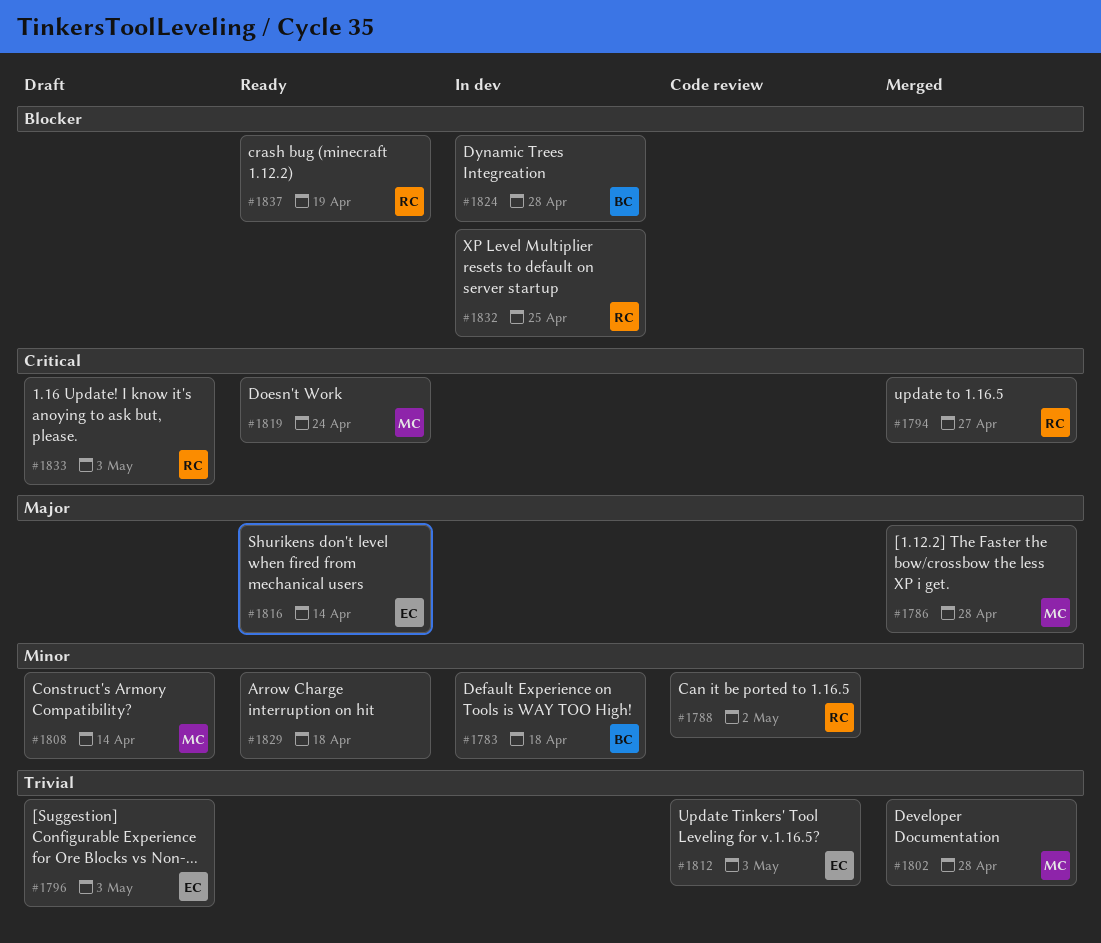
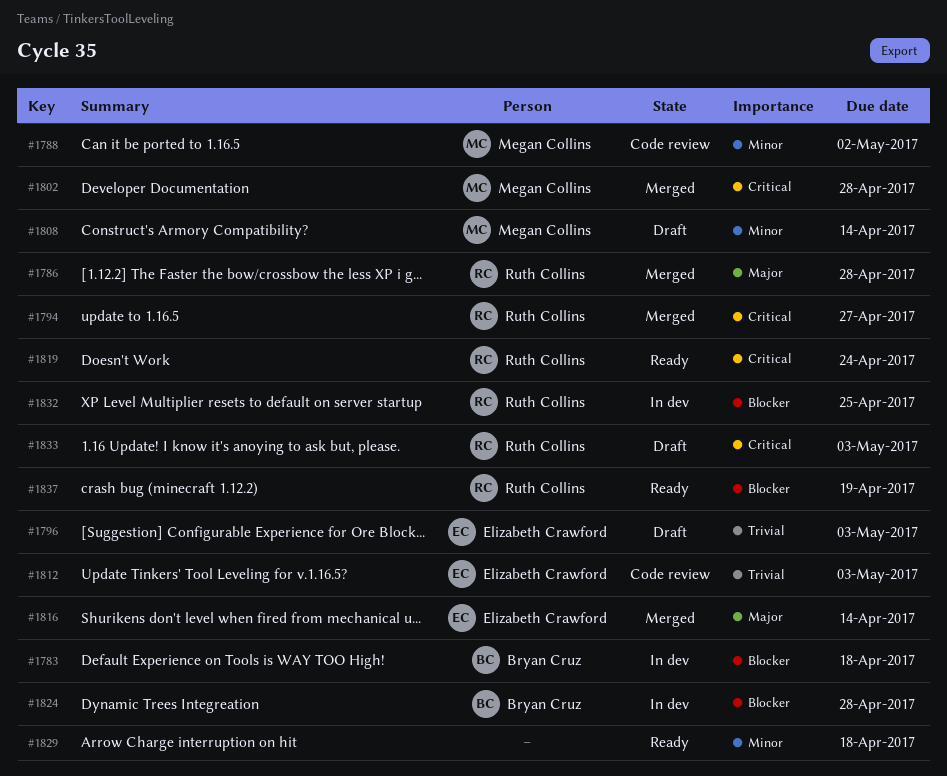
#1783, priority: Minor -> Blocker
#1786, owner: Megan Collins -> Ruth Collins
#1788, owner: Ruth Collins -> Megan Collins
#1802, priority: Trivial -> Critical
#1816, status: Ready -> Merged
#1819, owner: Megan Collins -> Ruth Collins

